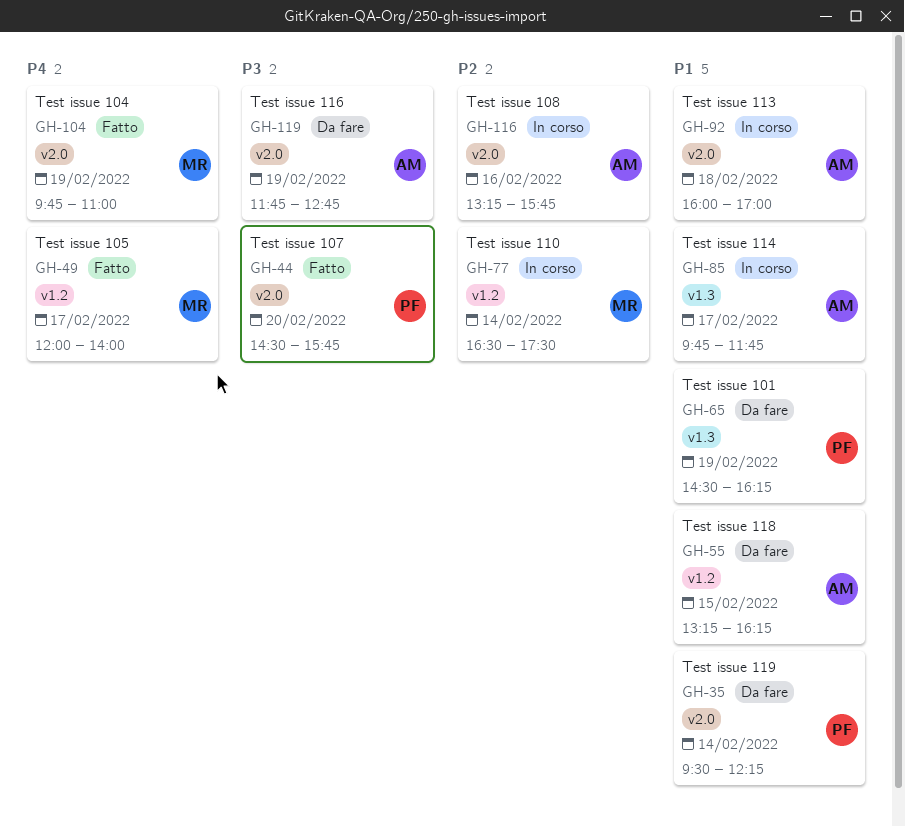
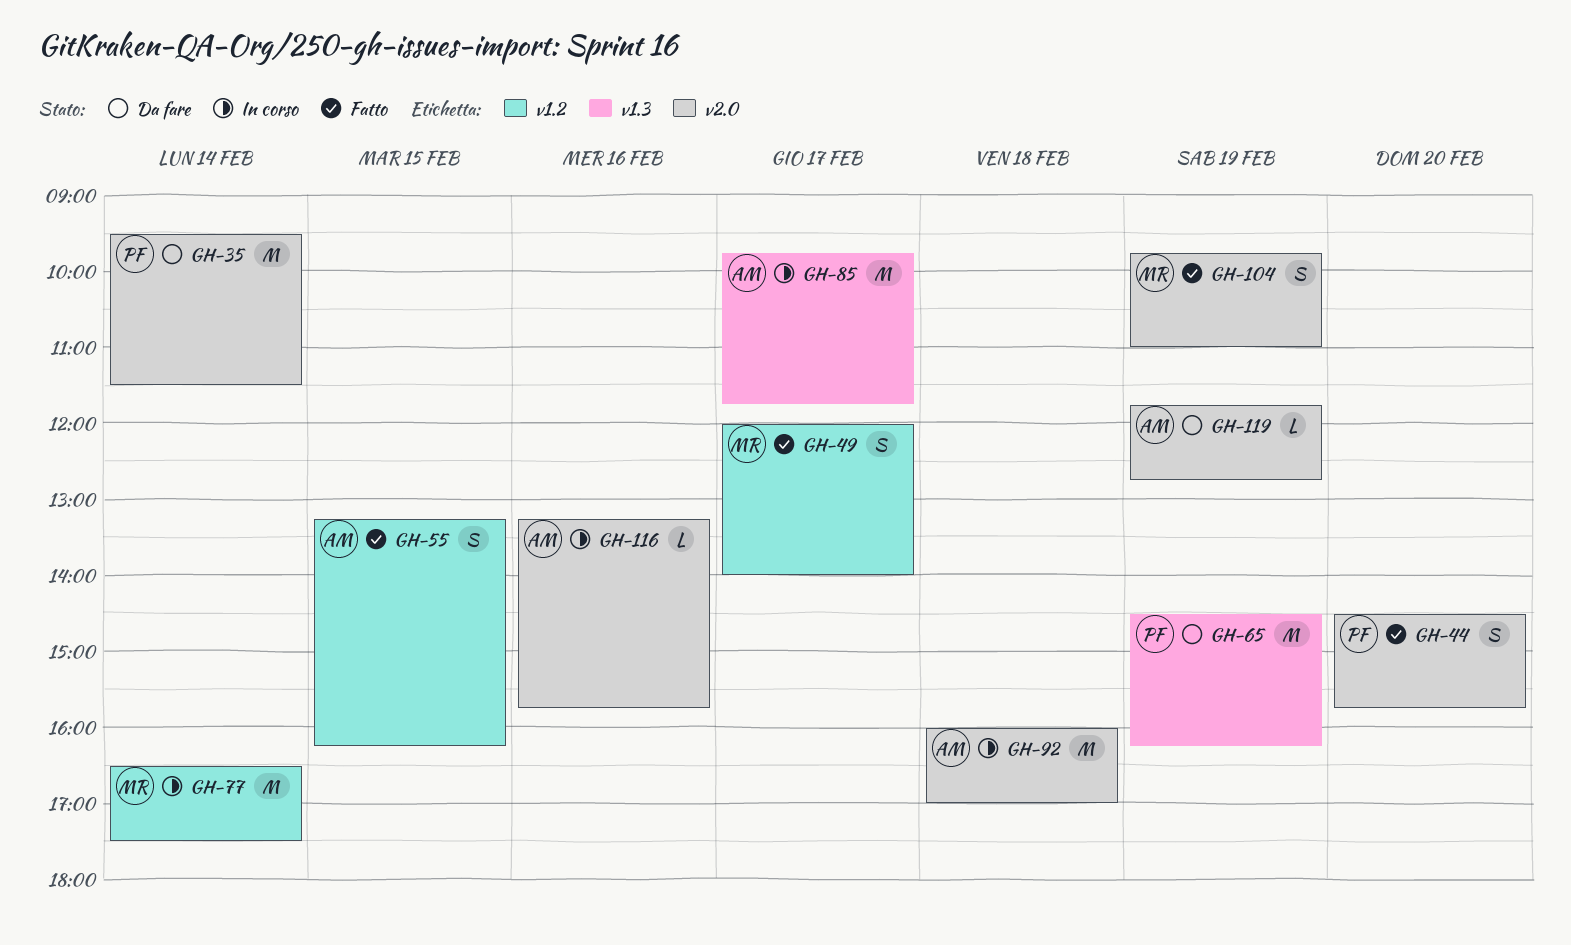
GH-35, ends: 12:15 -> 11:30
GH-55, status: Da fare -> Fatto

